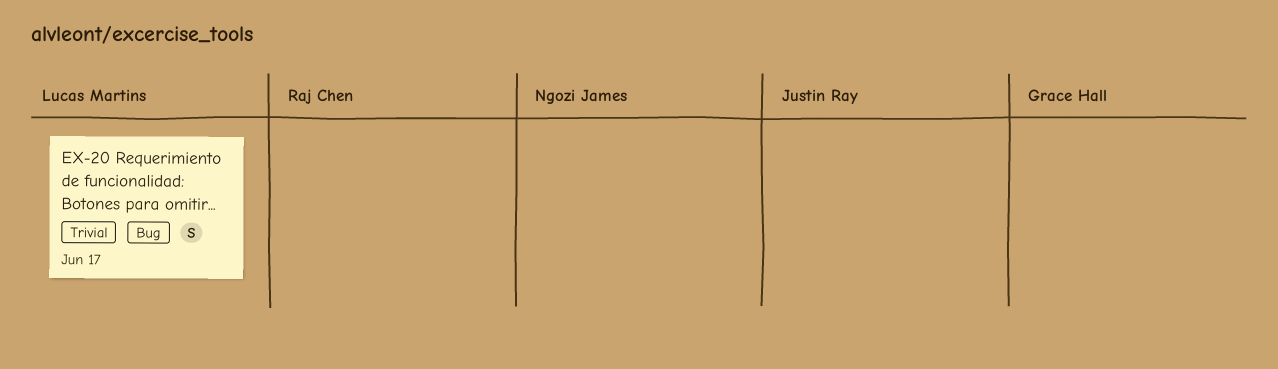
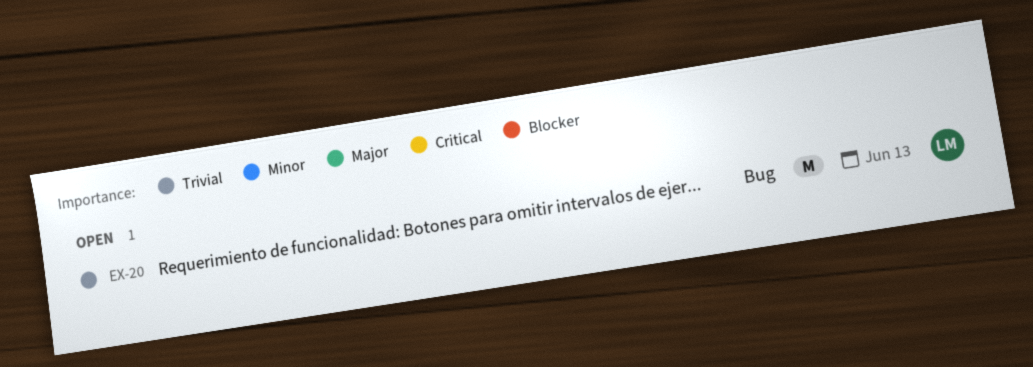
EX-20, estimate: S -> M
EX-20, due: Jun 17 -> Jun 13

